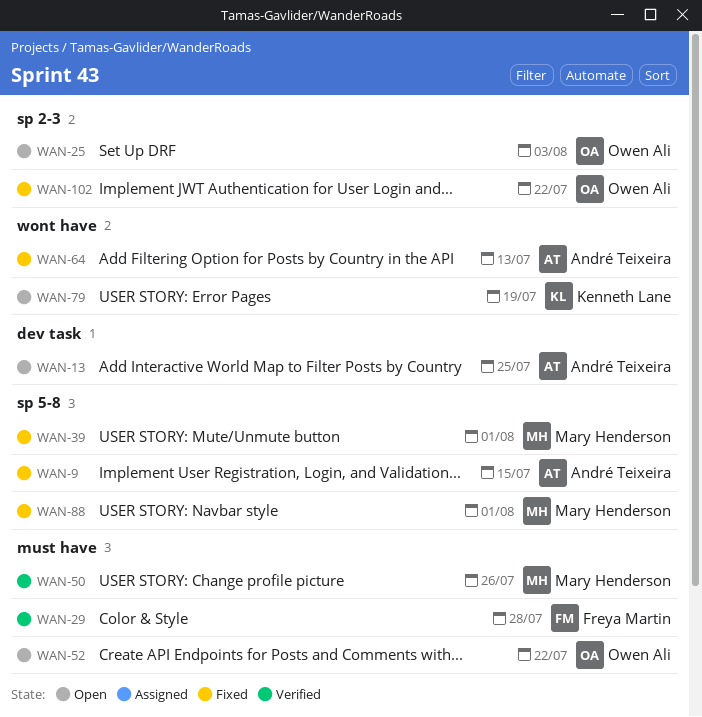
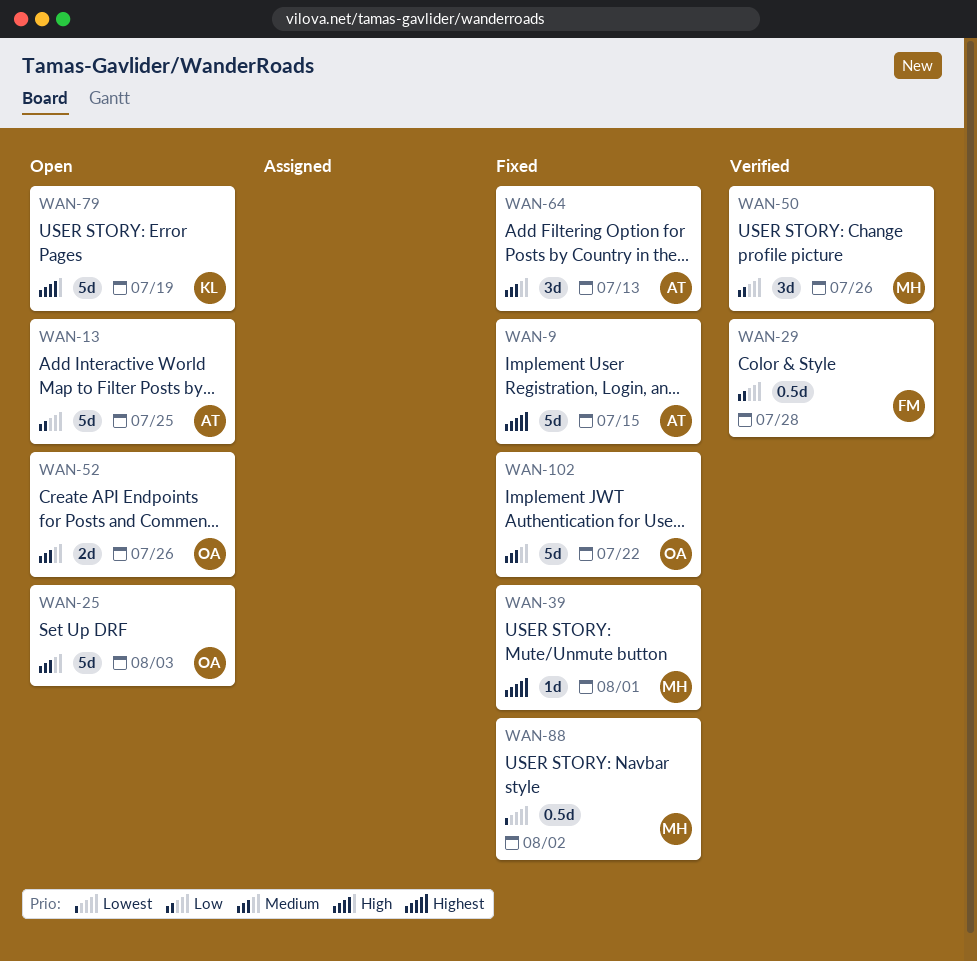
WAN-52, due: Jul 22 -> Jul 26
WAN-88, due: Aug 1 -> Aug 2

